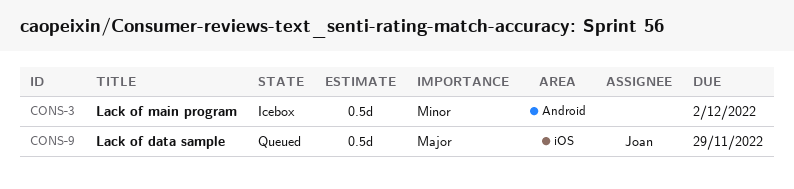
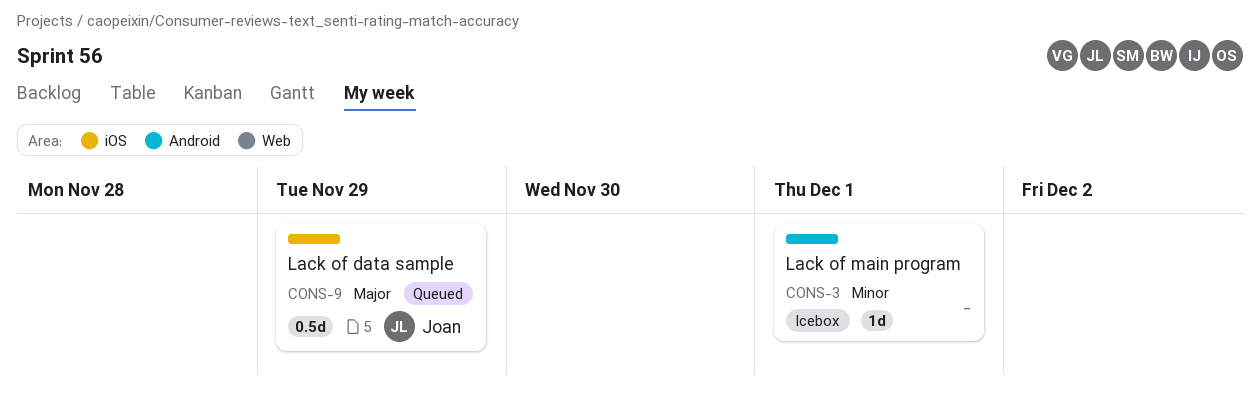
CONS-3, estimate: 0.5d -> 1d
CONS-3, due: Dec 2 -> Dec 1

